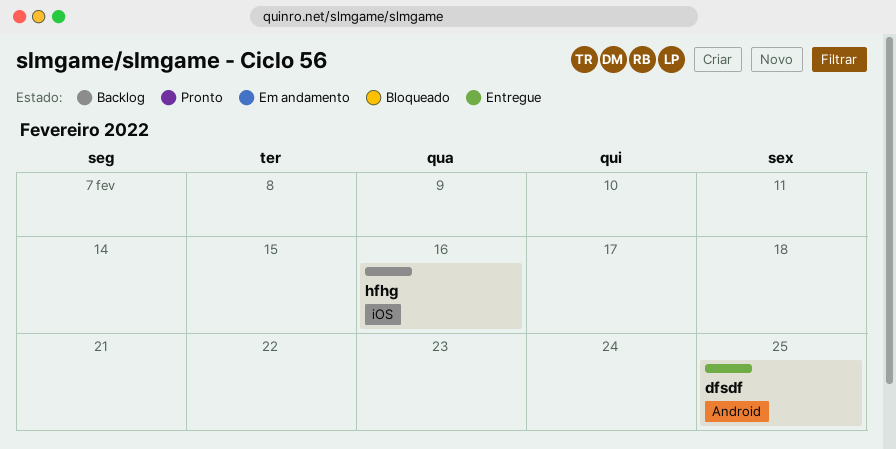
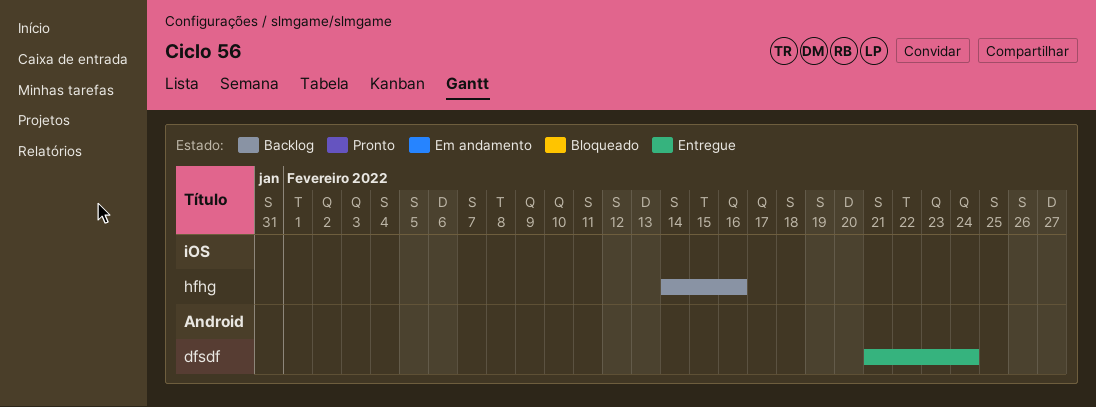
dfsdf, due: Feb 25 -> Feb 24

